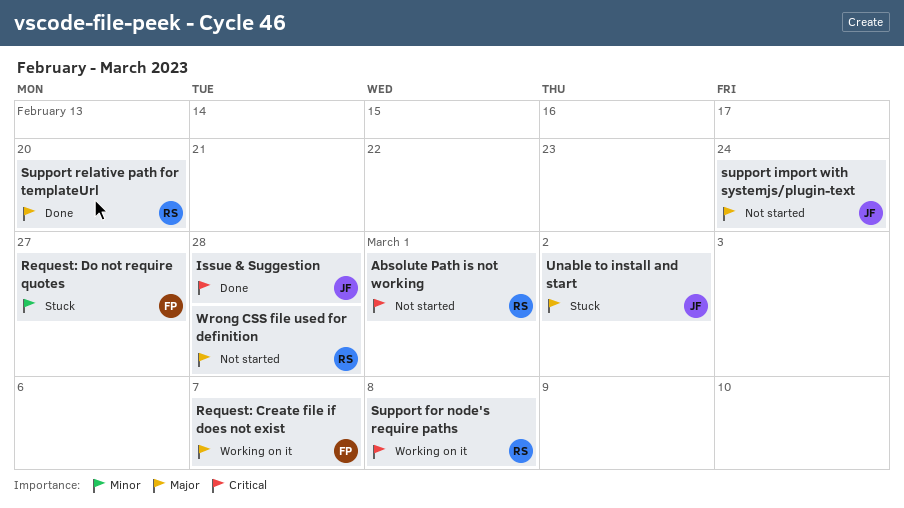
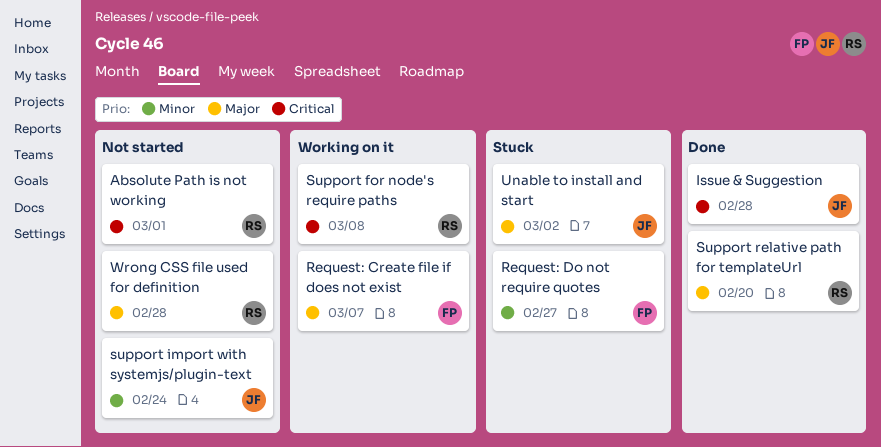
support import with systemjs/plugin-text, priority: Major -> Minor

